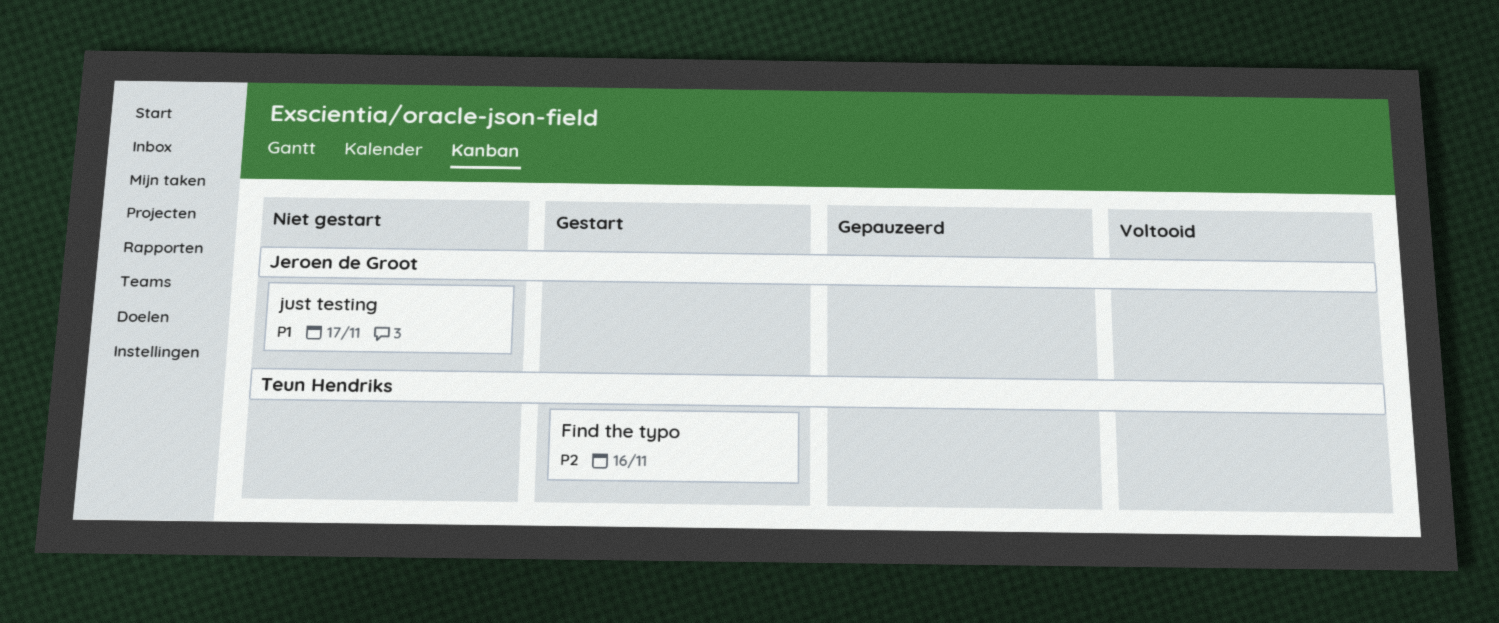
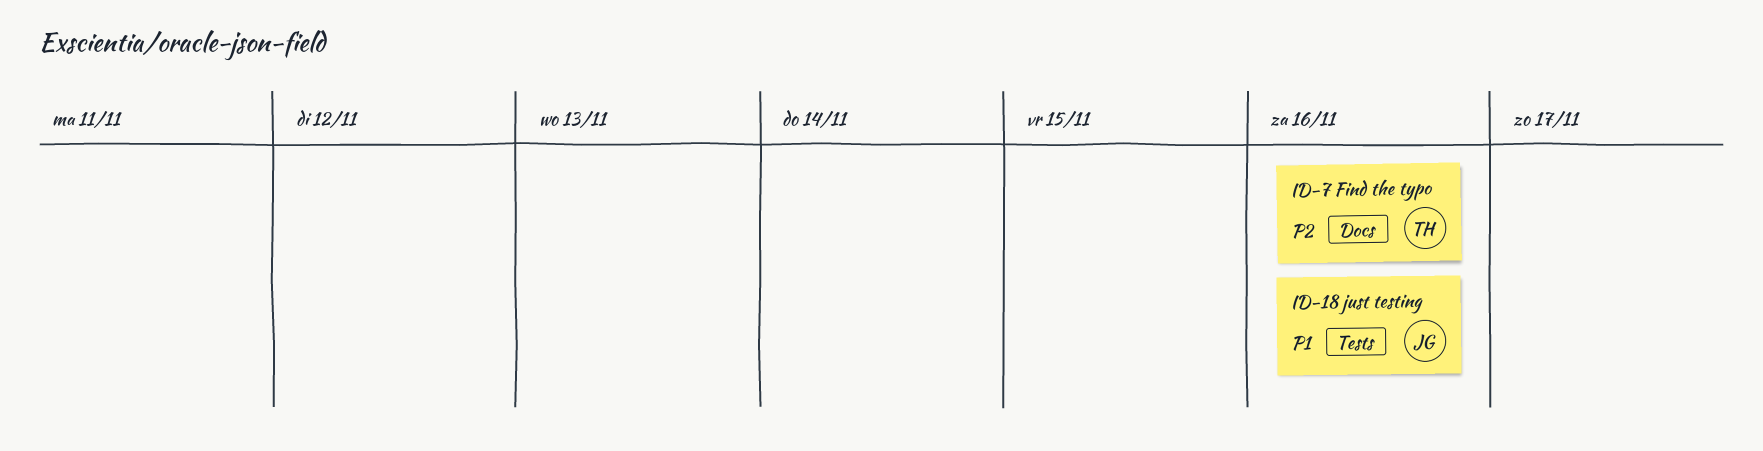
just testing, due: Nov 17 -> Nov 16

